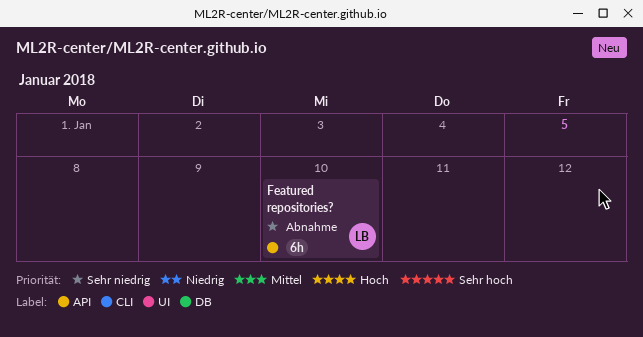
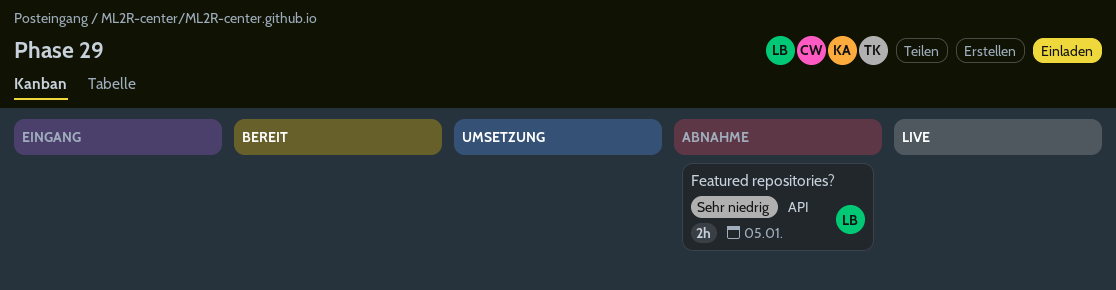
Featured repositories?, estimate: 6h -> 2h
Featured repositories?, due: Jan 10 -> Jan 5

